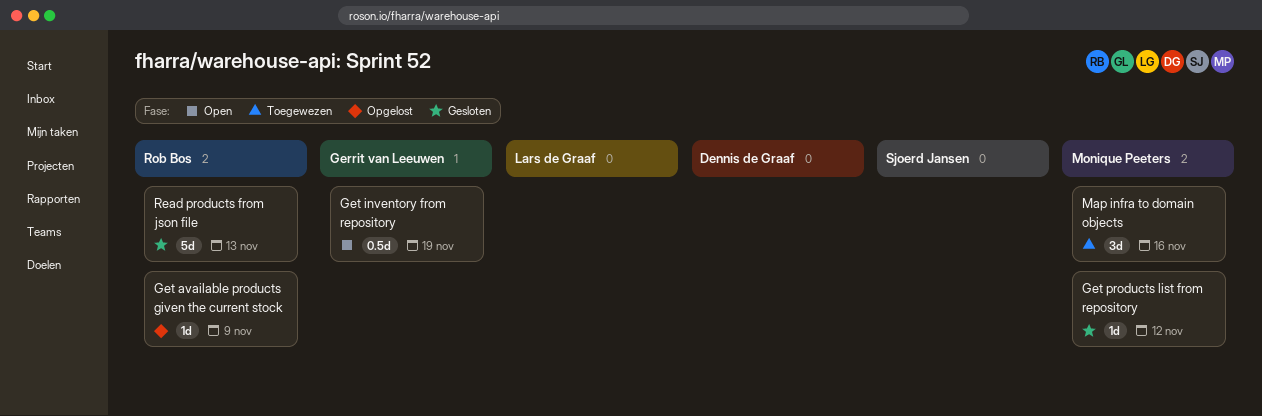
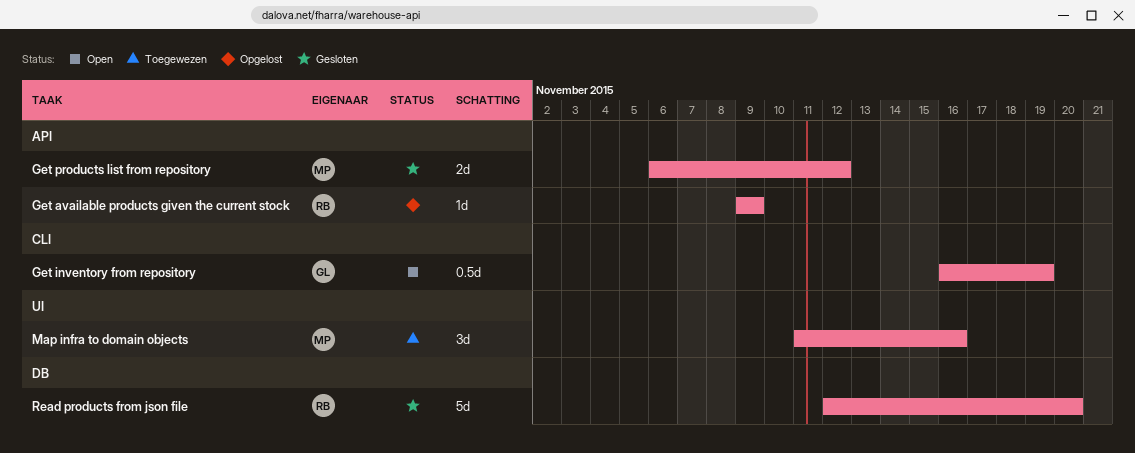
Get products list from repository, estimate: 1d -> 2d
Read products from json file, due: Nov 13 -> Nov 20

